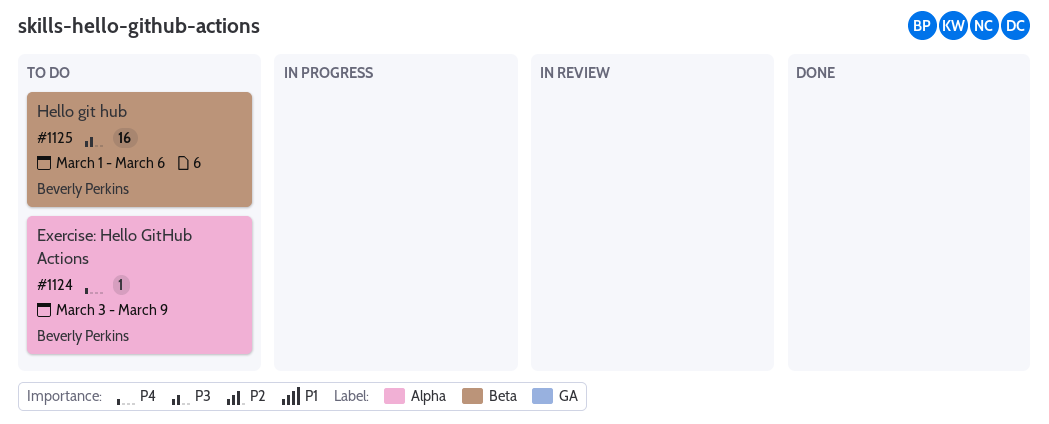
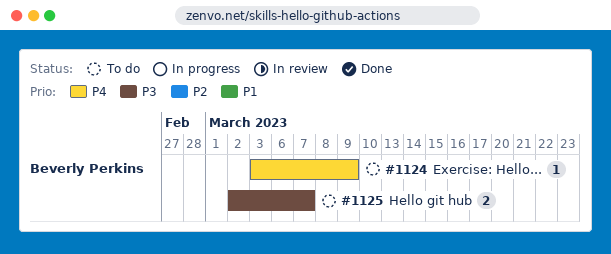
#1125, estimate: 16 -> 2
#1125, start: Mar 1 -> Mar 2
#1125, due: Mar 6 -> Mar 7

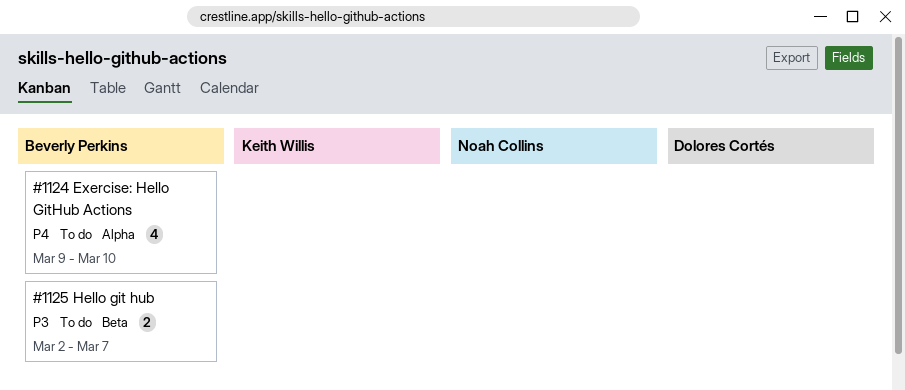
#1124, estimate: 1 -> 4
#1124, start: Mar 3 -> Mar 9
#1124, due: Mar 9 -> Mar 10

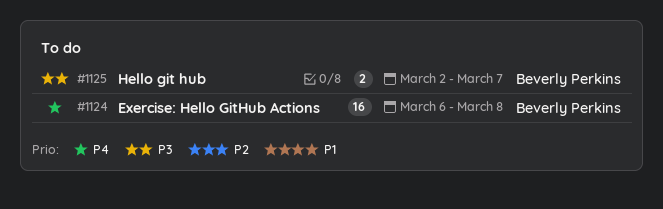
#1124, estimate: 4 -> 16
#1124, start: Mar 9 -> Mar 6
#1124, due: Mar 10 -> Mar 8

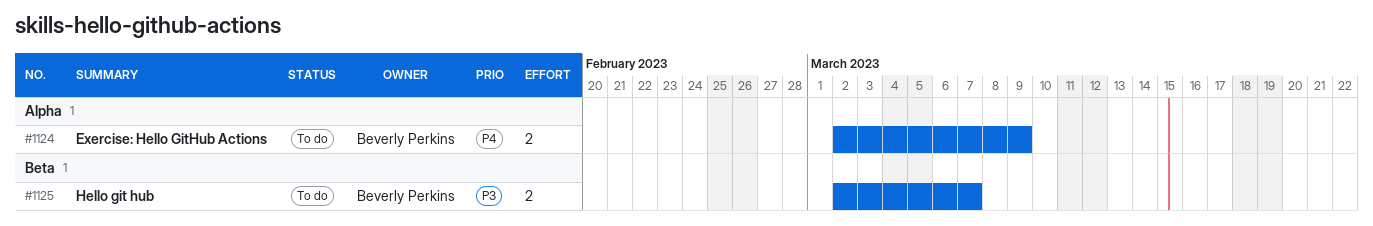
#1124, estimate: 16 -> 2
#1124, start: Mar 6 -> Mar 2
#1124, due: Mar 8 -> Mar 9

